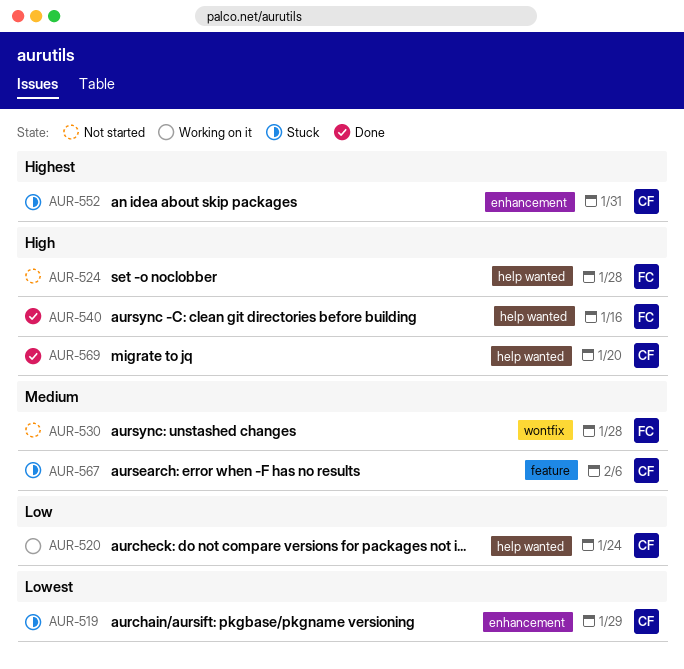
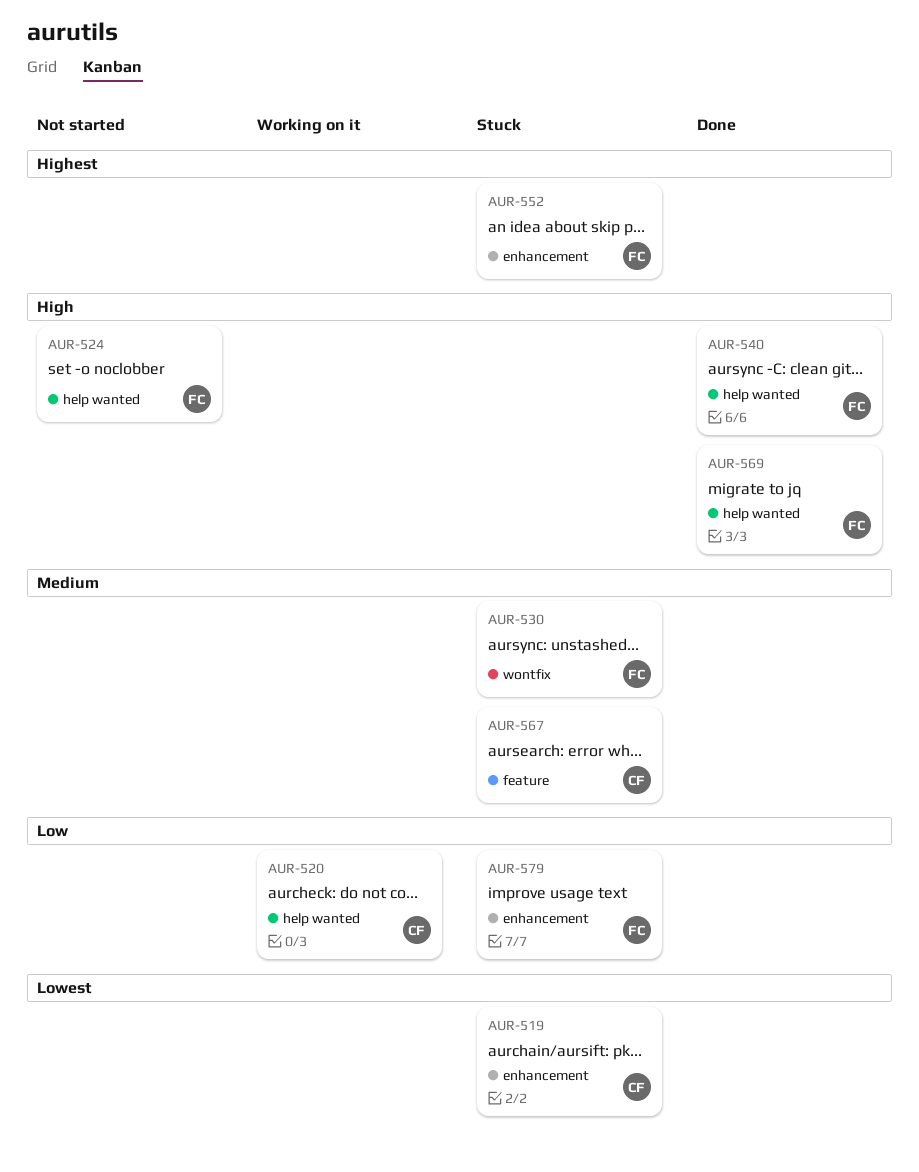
AUR-530, status: Not started -> Stuck
AUR-552, owner: CF -> FC
AUR-569, owner: CF -> FC
AUR-579: none -> present

